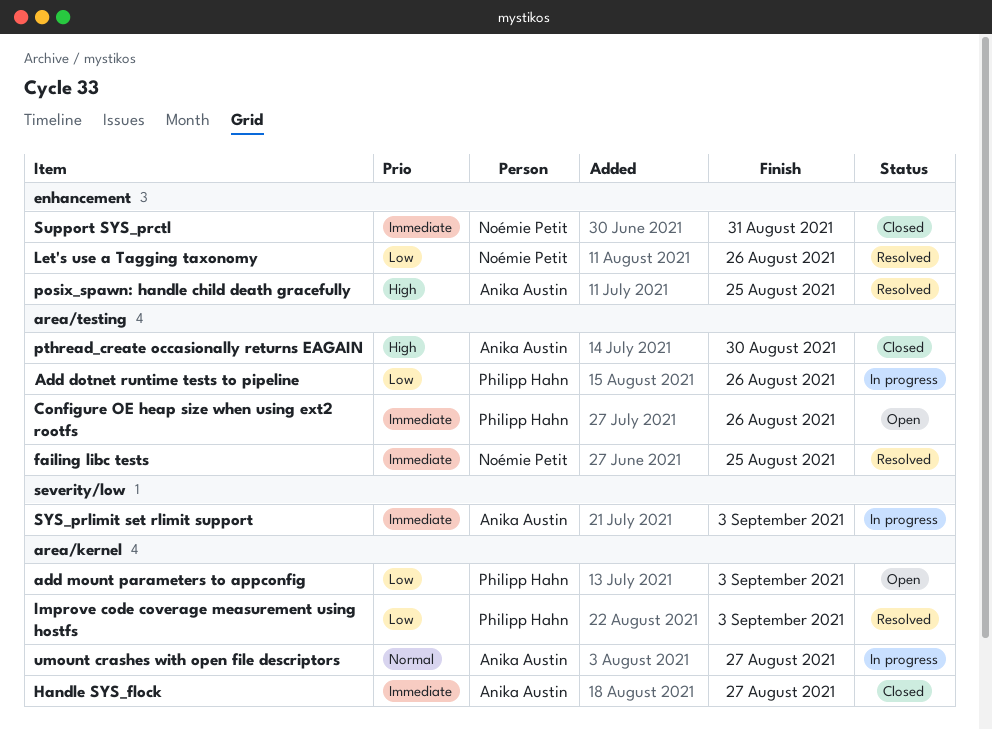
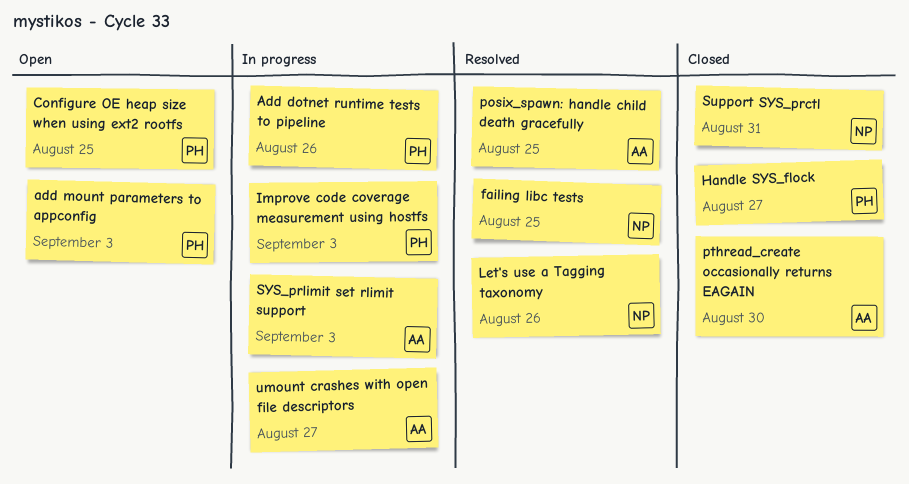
Configure OE heap size when using ext2 rootfs, due: Aug 26 -> Aug 25
Handle SYS_flock, owner: Anika Austin -> Philipp Hahn
Improve code coverage measurement using hostfs, status: Resolved -> In progress

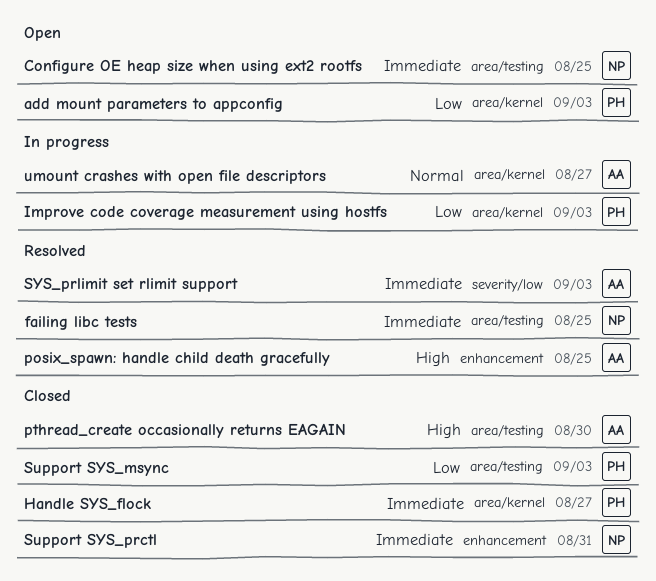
Add dotnet runtime tests to pipeline: present -> none
Configure OE heap size when using ext2 rootfs, owner: PH -> NP
Let's use a Tagging taxonomy: present -> none
Support SYS_msync: none -> present
SYS_prlimit set rlimit support, status: In progress -> Resolved

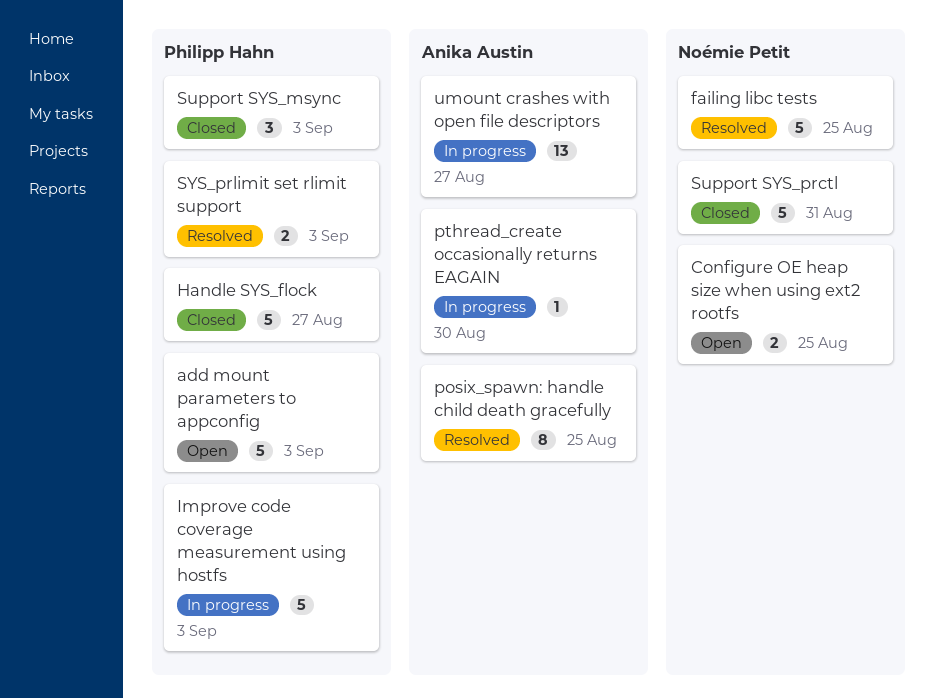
pthread_create occasionally returns EAGAIN, status: Closed -> In progress
SYS_prlimit set rlimit support, owner: Anika Austin -> Philipp Hahn

